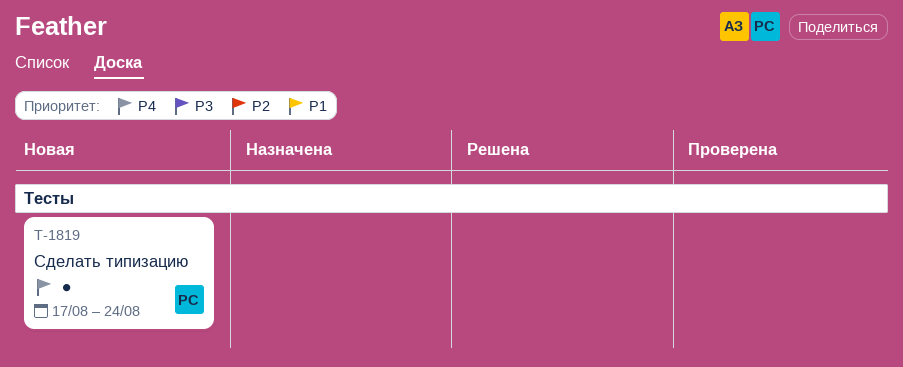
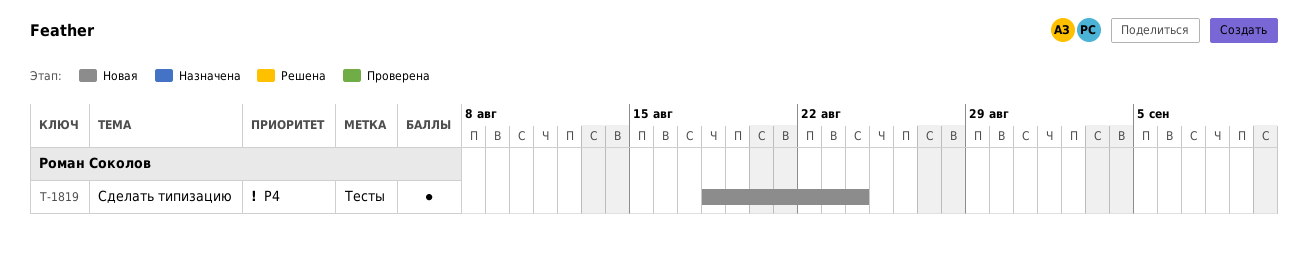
T-1819, start: Aug 17 -> Aug 18

